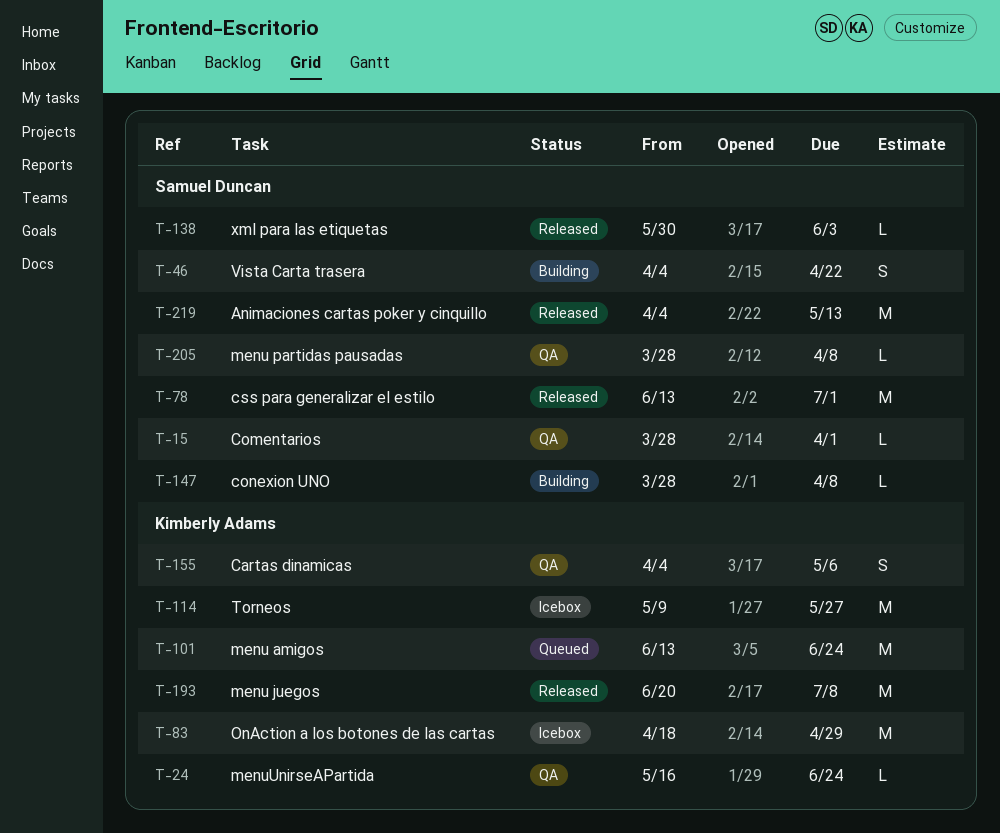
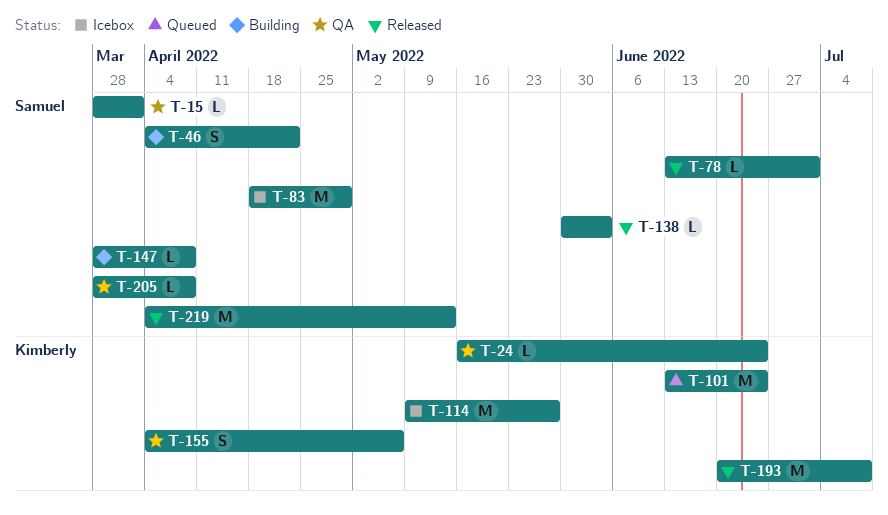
T-78, estimate: M -> L
T-83, owner: Kimberly Adams -> Samuel Duncan

